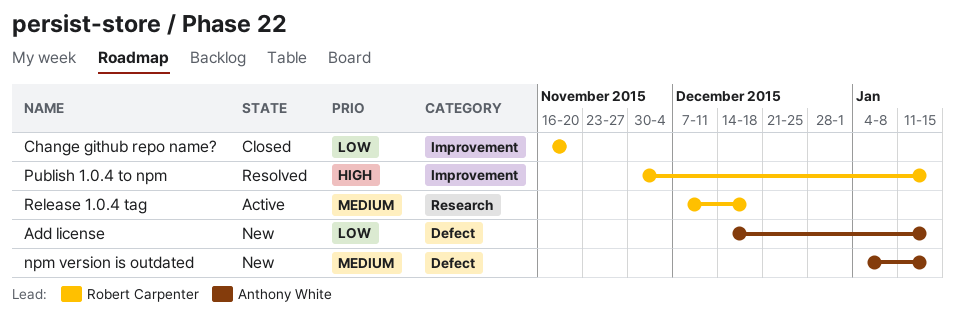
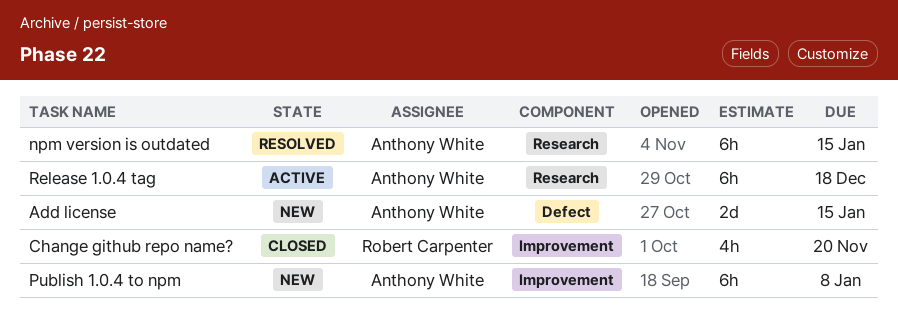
npm version is outdated, status: New -> Resolved
npm version is outdated, label: Defect -> Research
Publish 1.0.4 to npm, status: Resolved -> New
Publish 1.0.4 to npm, owner: Robert Carpenter -> Anthony White
Publish 1.0.4 to npm, due: Jan 15 -> Jan 8
Release 1.0.4 tag, owner: Robert Carpenter -> Anthony White

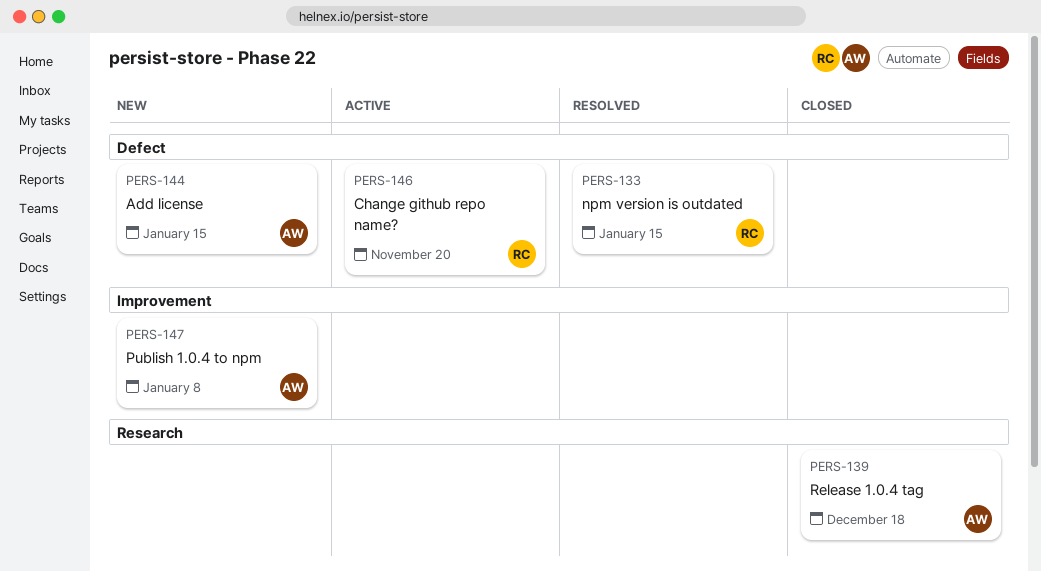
Change github repo name?, status: Closed -> Active
Change github repo name?, label: Improvement -> Defect
npm version is outdated, owner: Anthony White -> Robert Carpenter
npm version is outdated, label: Research -> Defect
Release 1.0.4 tag, status: Active -> Closed

